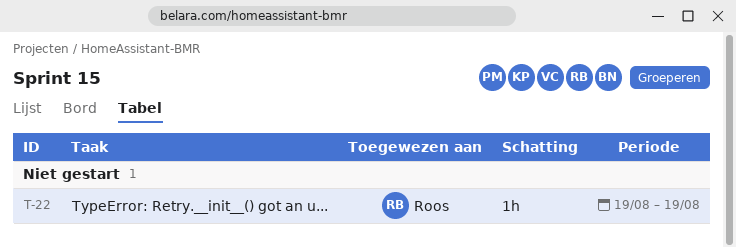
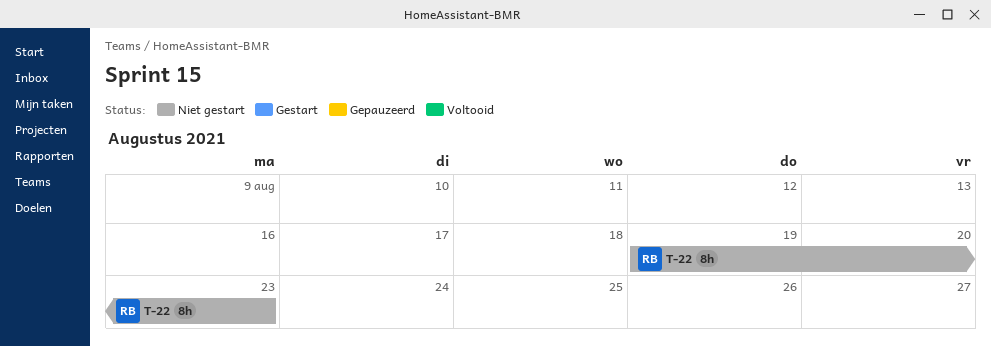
T-22, estimate: 1h -> 8h
T-22, due: Aug 19 -> Aug 23

